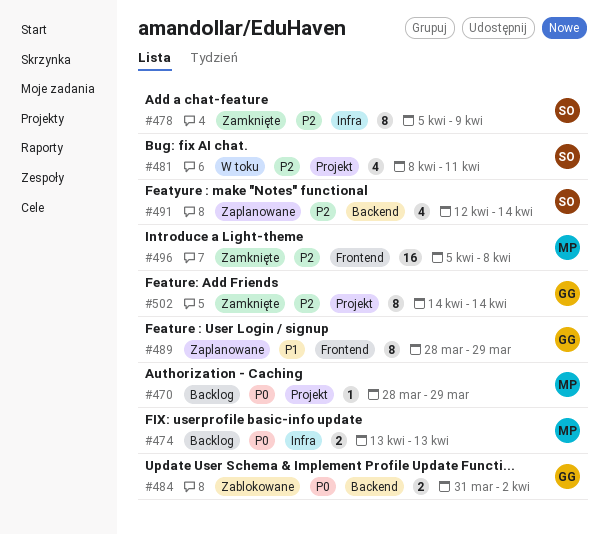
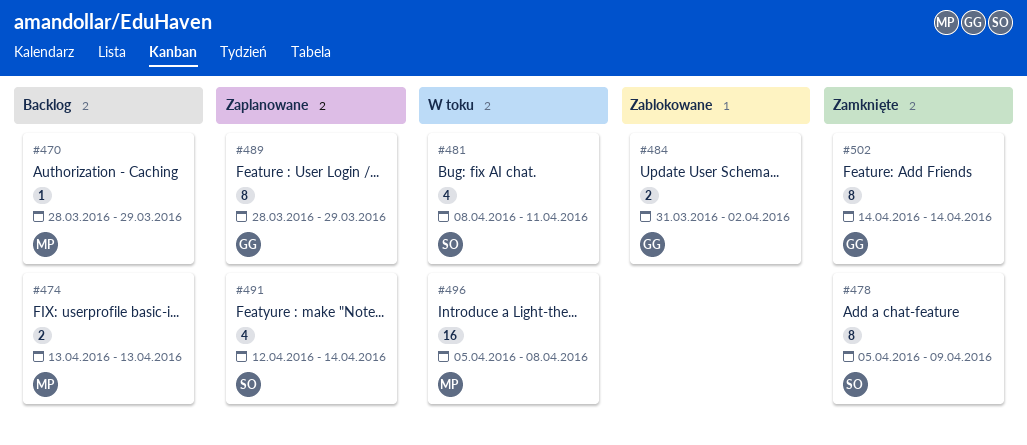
#496, status: Zamknięte -> W toku

